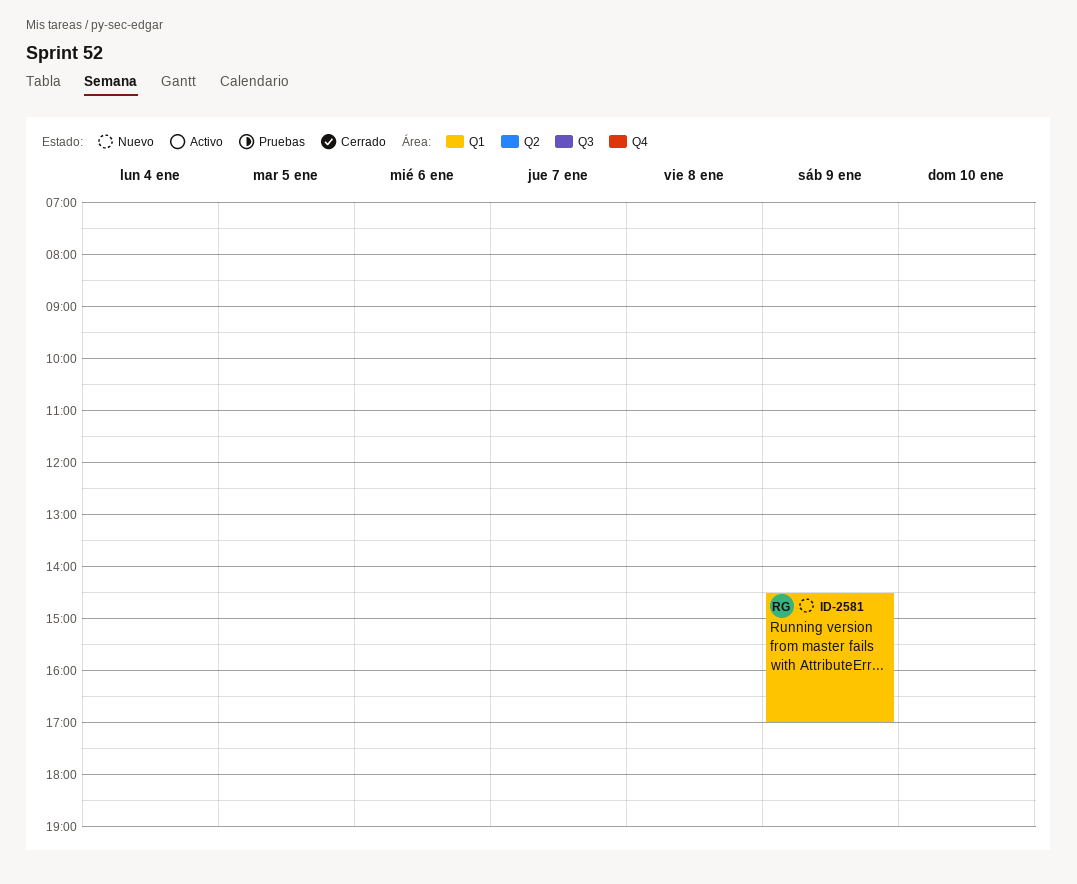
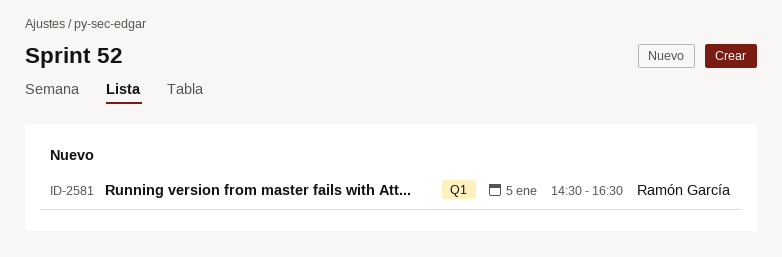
ID-2581, day: Jan 9 -> Jan 5
ID-2581, ends: 17:00 -> 16:30

